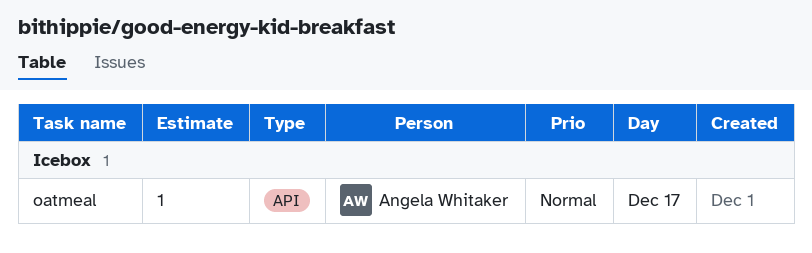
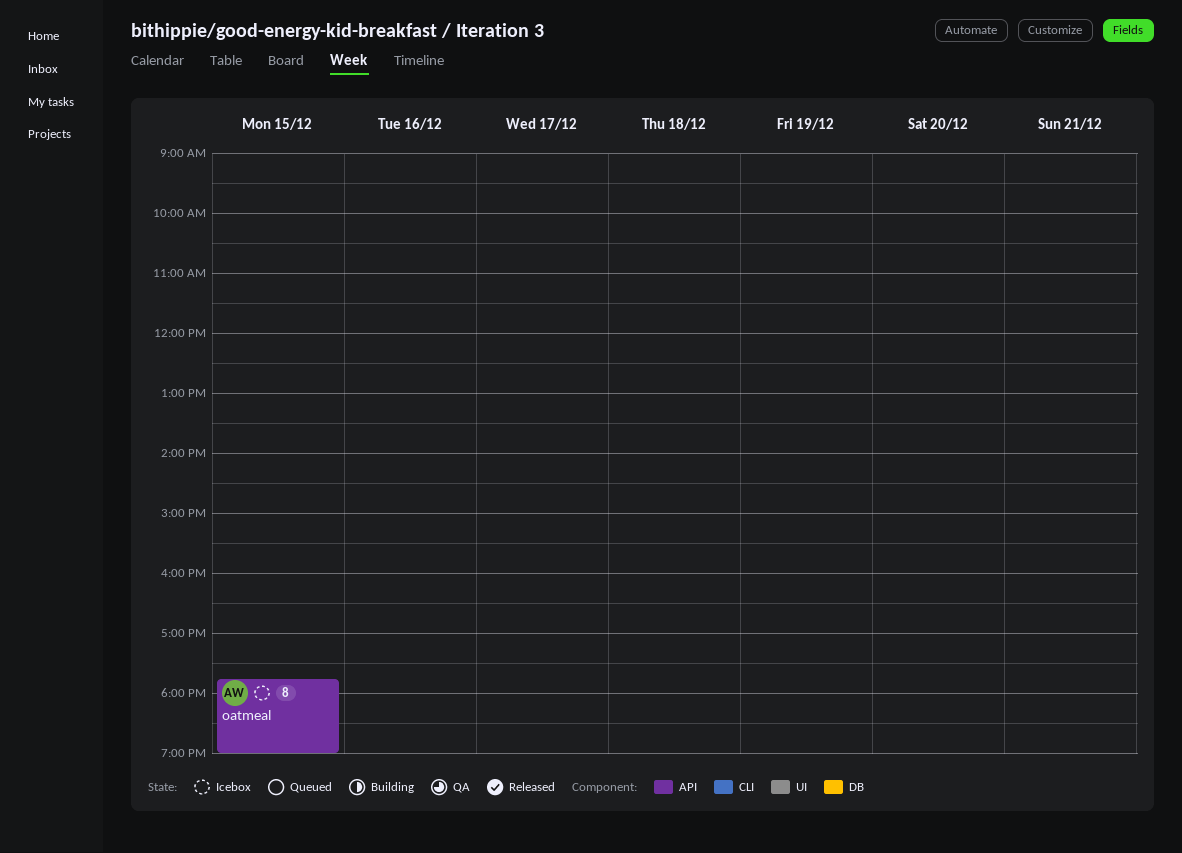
oatmeal, estimate: 1 -> 8
oatmeal, day: Dec 17 -> Dec 15

